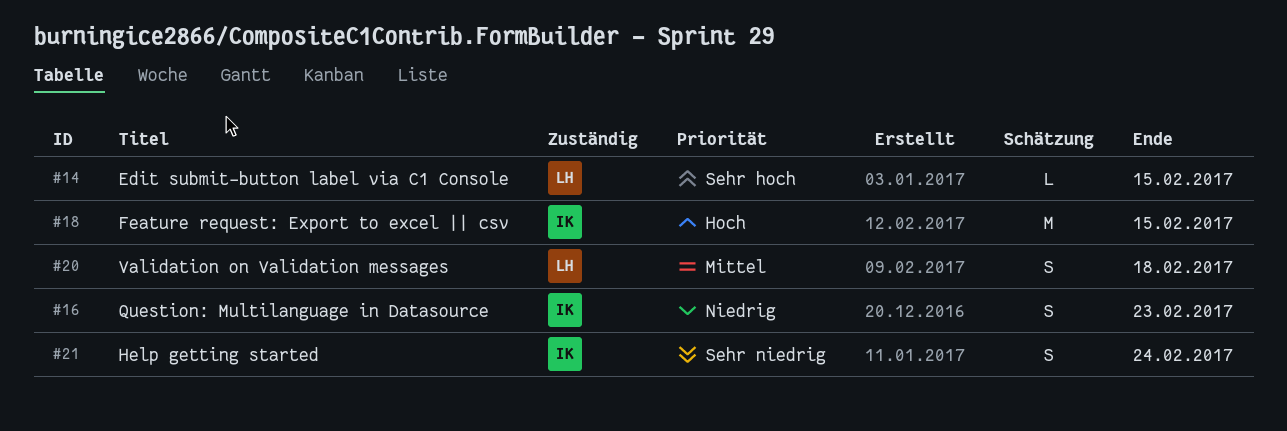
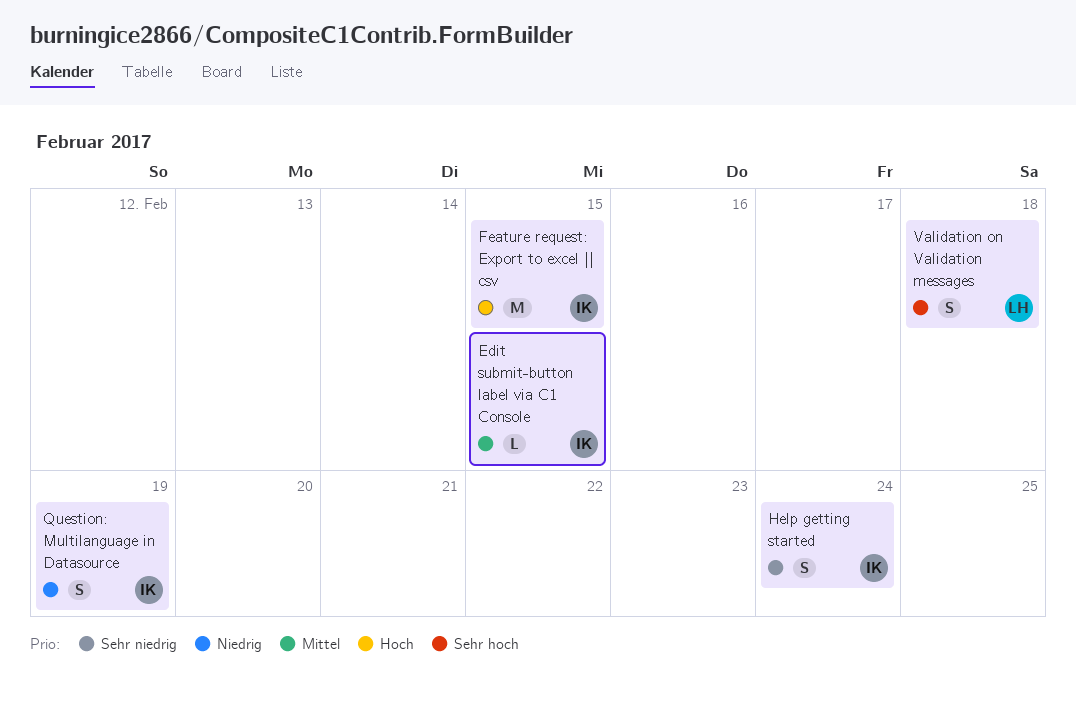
Edit submit-button label via C1 Console, owner: LH -> IK
Edit submit-button label via C1 Console, priority: Sehr hoch -> Mittel
Question: Multilanguage in Datasource, due: Feb 23 -> Feb 19
Validation on Validation messages, priority: Mittel -> Sehr hoch

